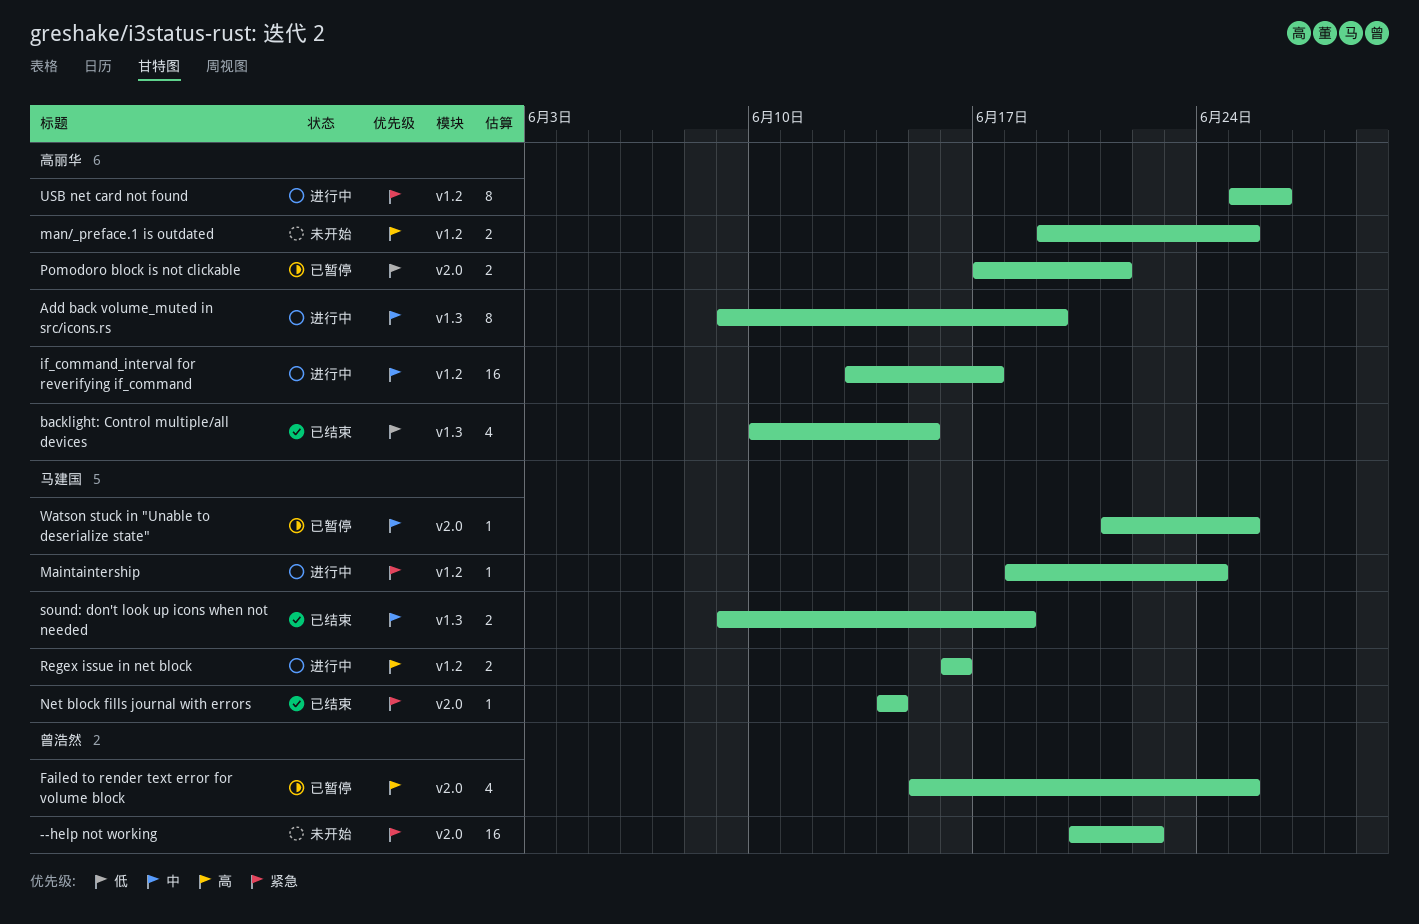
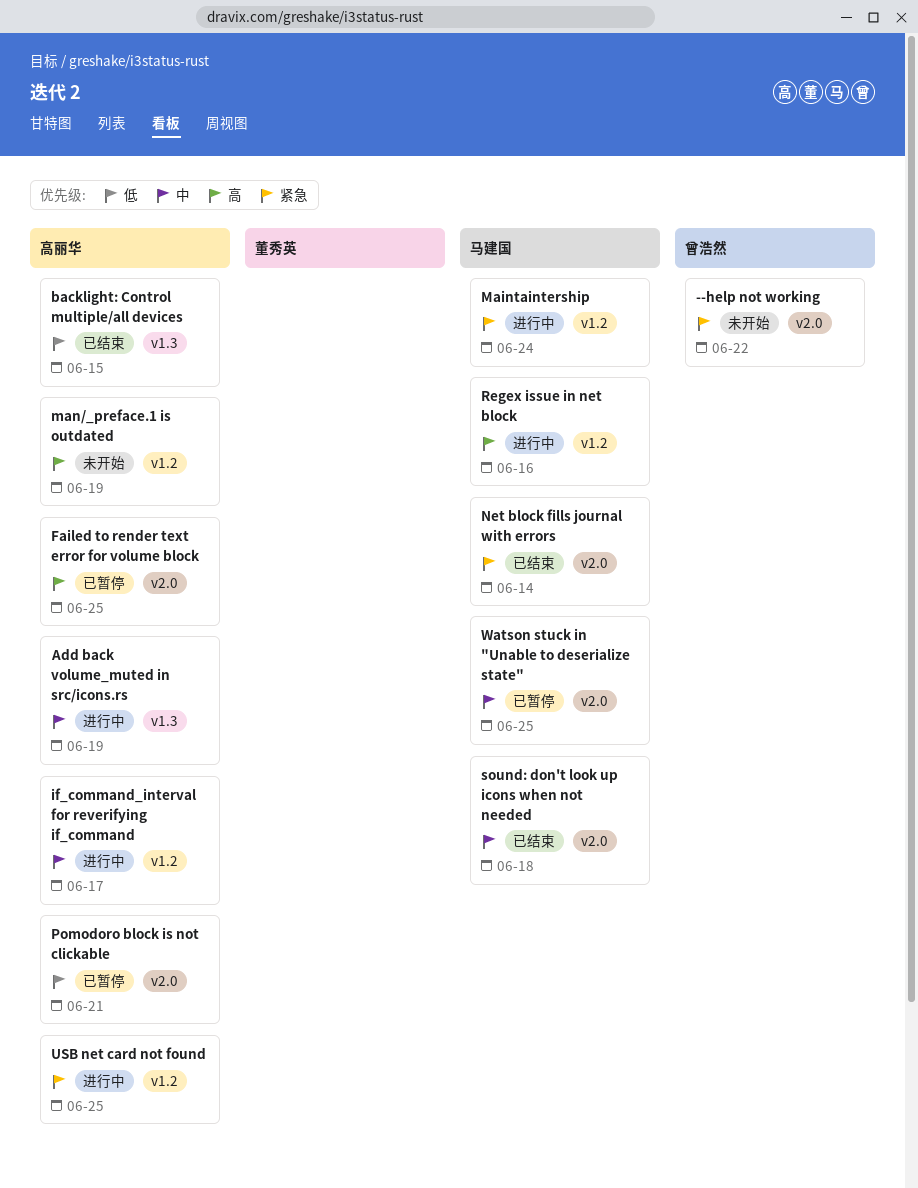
Failed to render text error for volume block, owner: 曾浩然 -> 高丽华
man/_preface.1 is outdated, due: Jun 25 -> Jun 19
sound: don't look up icons when not needed, label: v1.3 -> v2.0
USB net card not found, due: Jun 26 -> Jun 25

